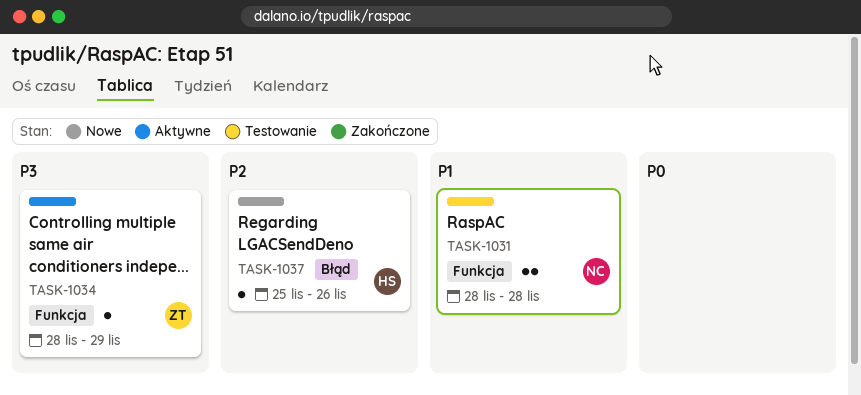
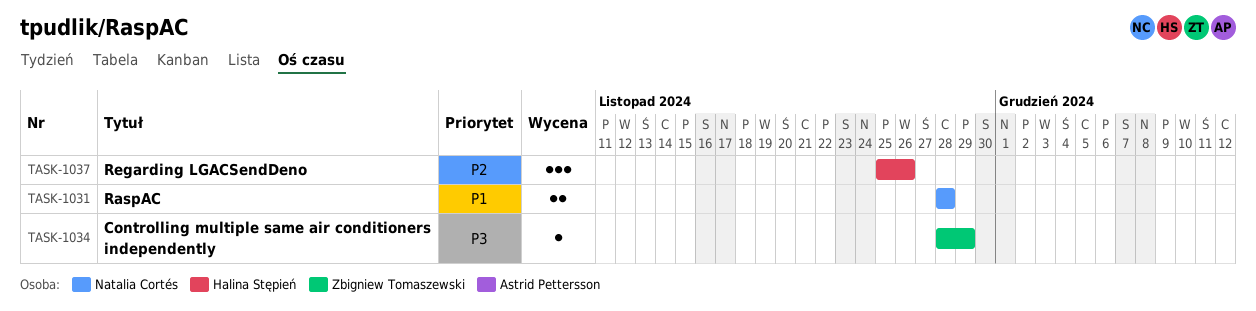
TASK-1037, estimate: 1 -> 3

